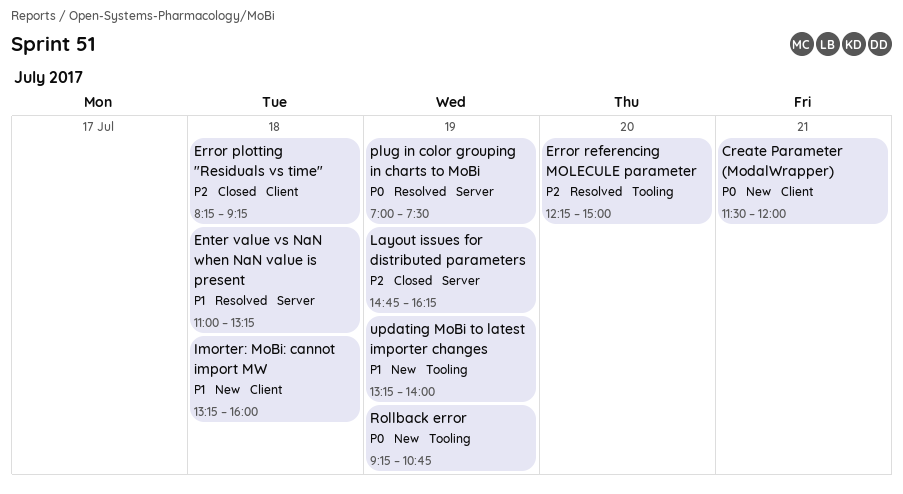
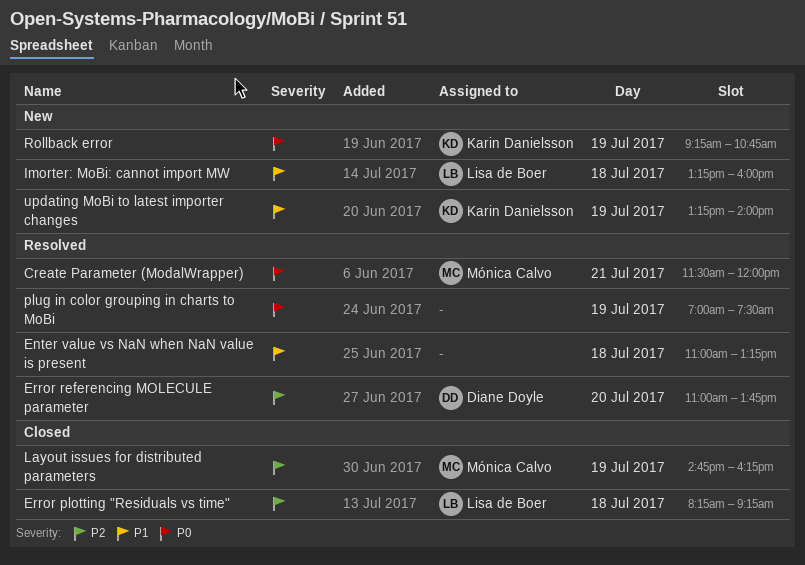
Create Parameter (ModalWrapper), status: New -> Resolved
Error referencing MOLECULE parameter, begins: 12:15 -> 11:00
Error referencing MOLECULE parameter, ends: 15:00 -> 13:45

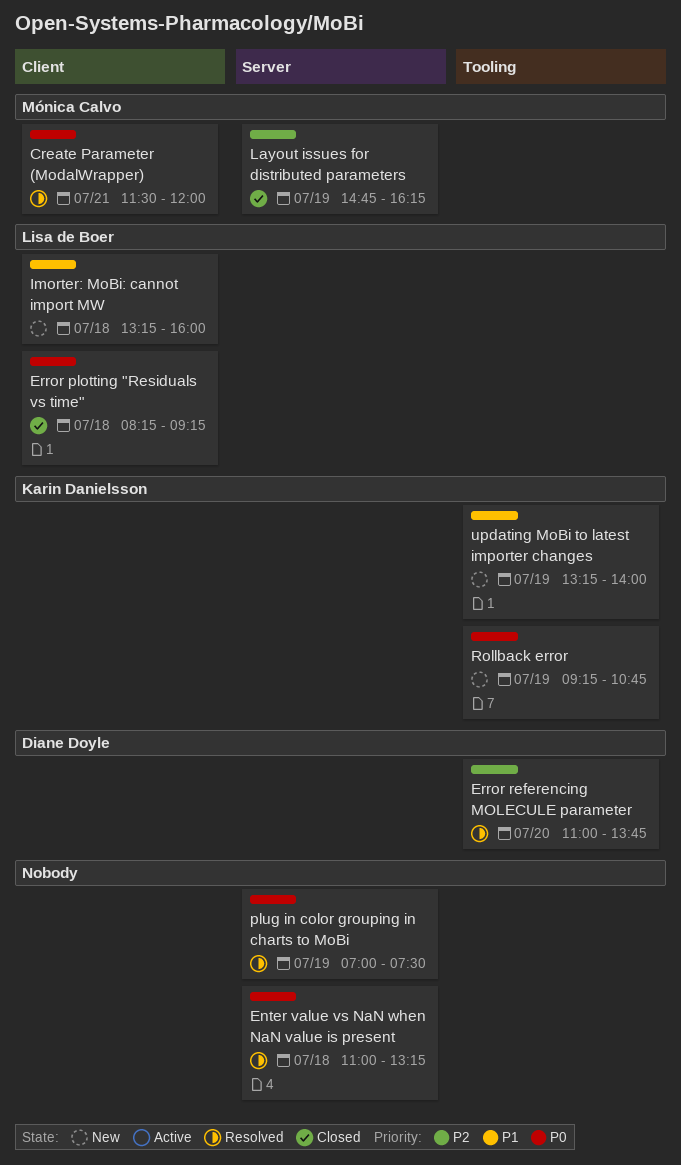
Enter value vs NaN when NaN value is present, priority: P1 -> P0
Error plotting "Residuals vs time", priority: P2 -> P0

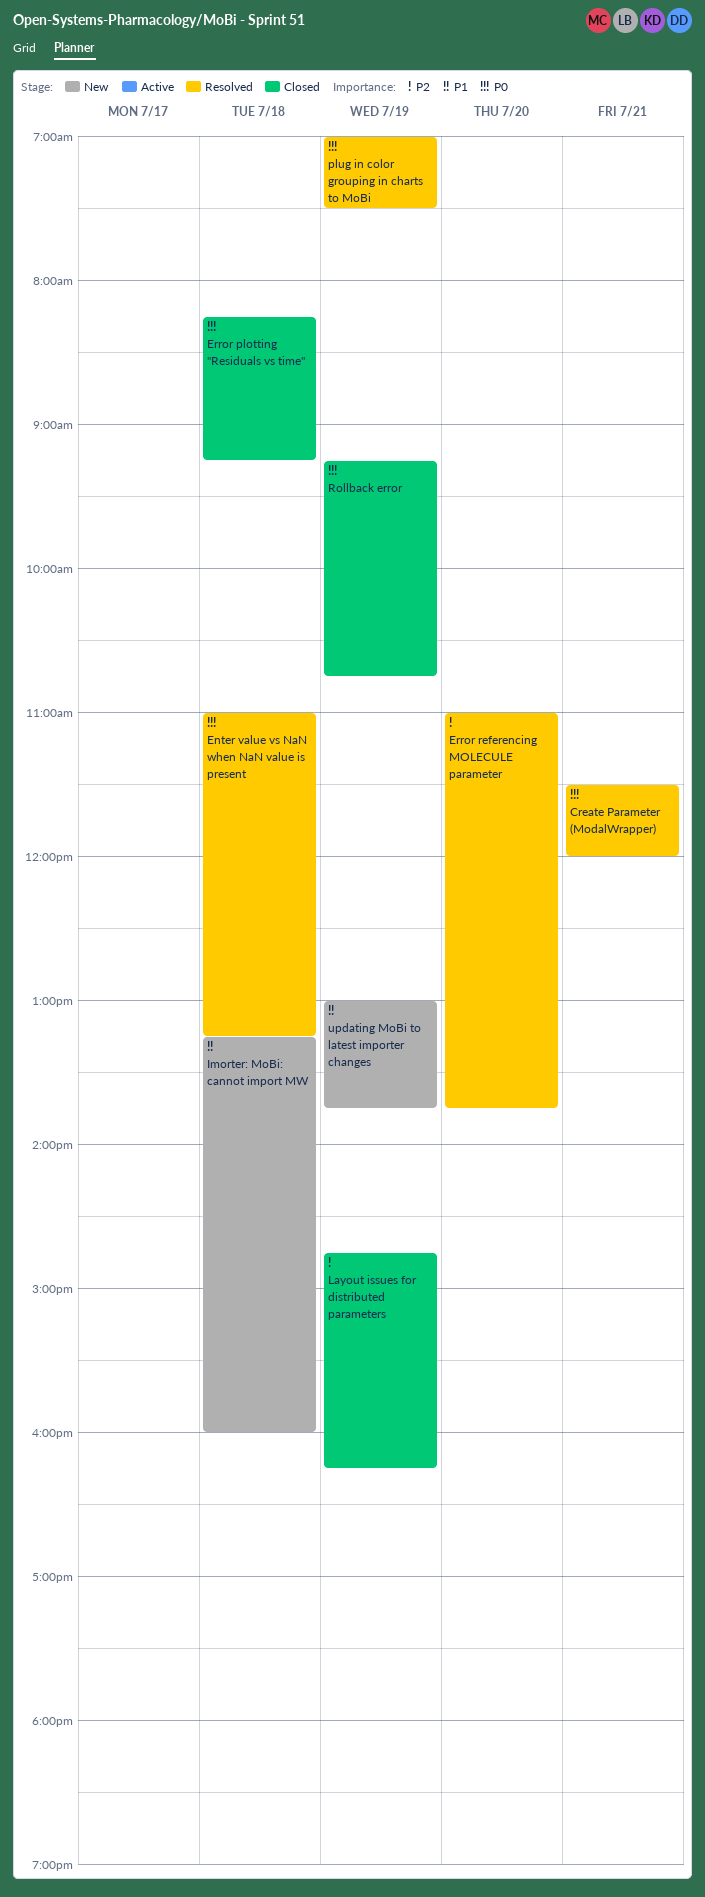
Rollback error, status: New -> Closed
updating MoBi to latest importer changes, begins: 13:15 -> 13:00
updating MoBi to latest importer changes, ends: 14:00 -> 13:45

